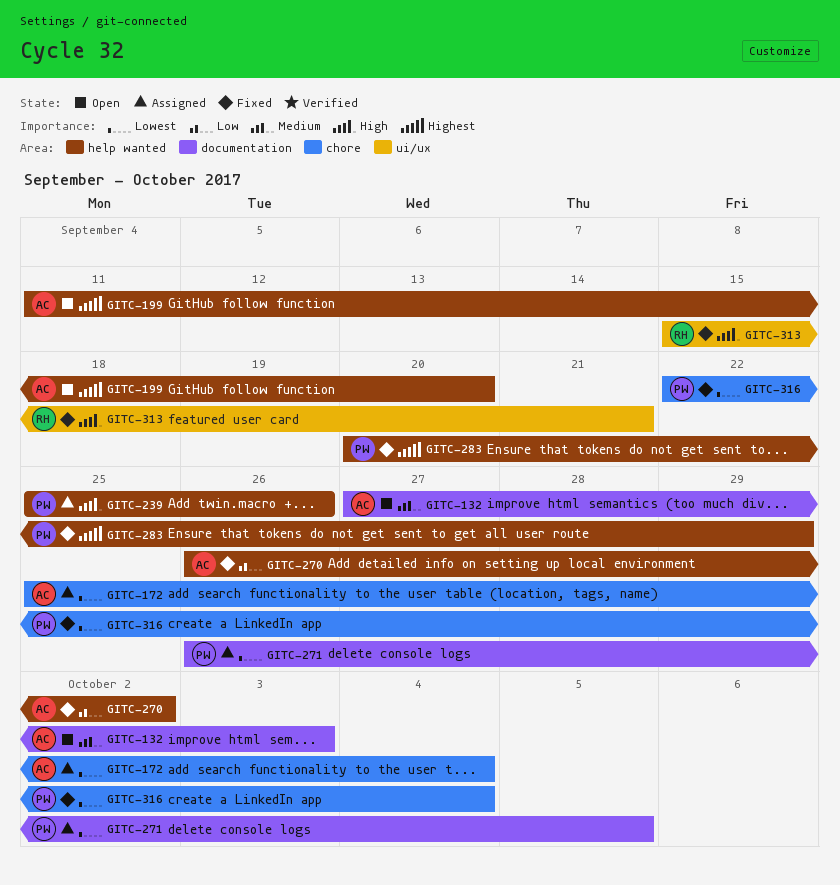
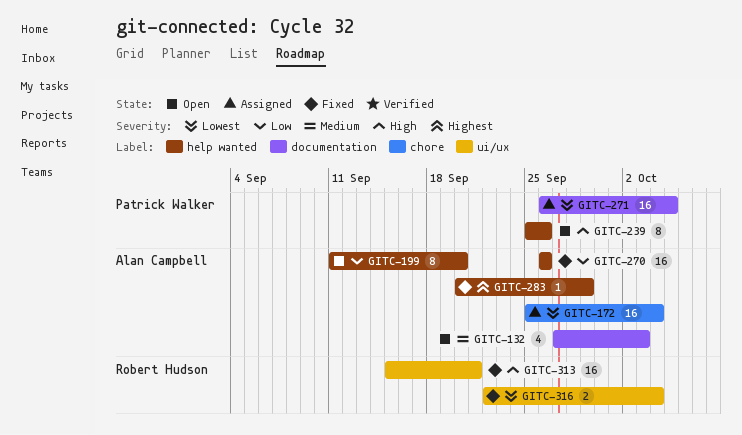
GITC-199, priority: Highest -> Low
GITC-239, status: Assigned -> Open
GITC-270, due: Oct 2 -> Sep 26
GITC-283, owner: Patrick Walker -> Alan Campbell
GITC-316, owner: Patrick Walker -> Robert Hudson
GITC-316, label: chore -> ui/ux

